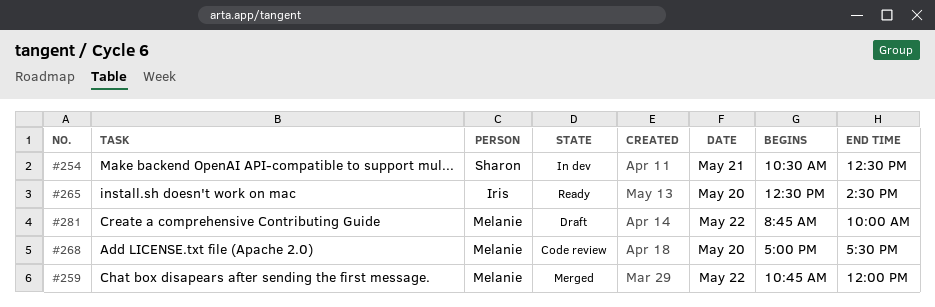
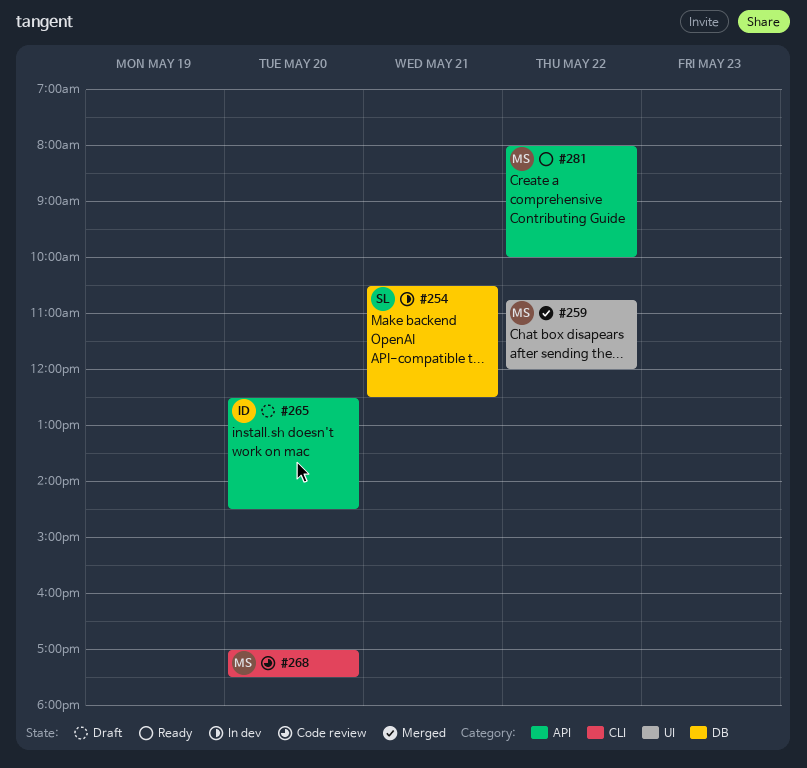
#265, status: Ready -> Draft
#281, status: Draft -> Ready
#281, begins: 08:45 -> 08:00

